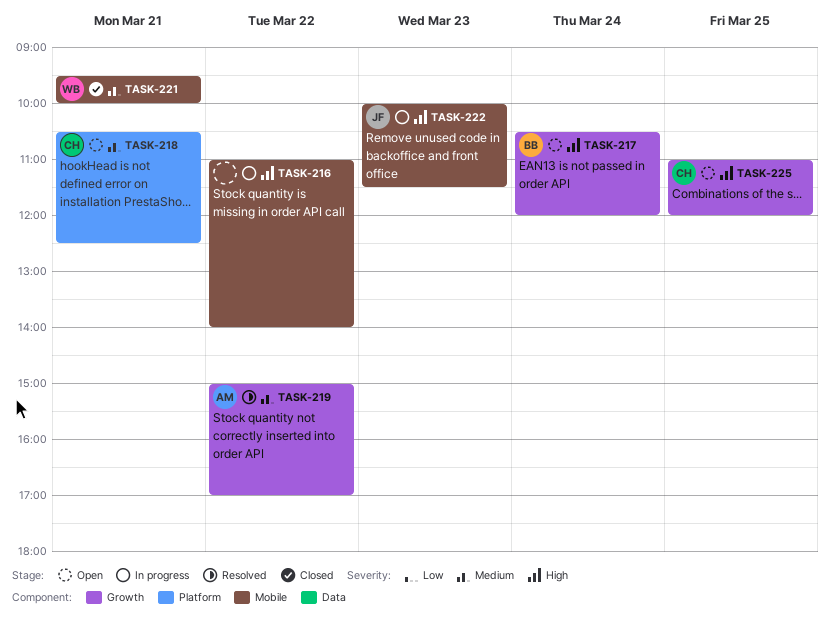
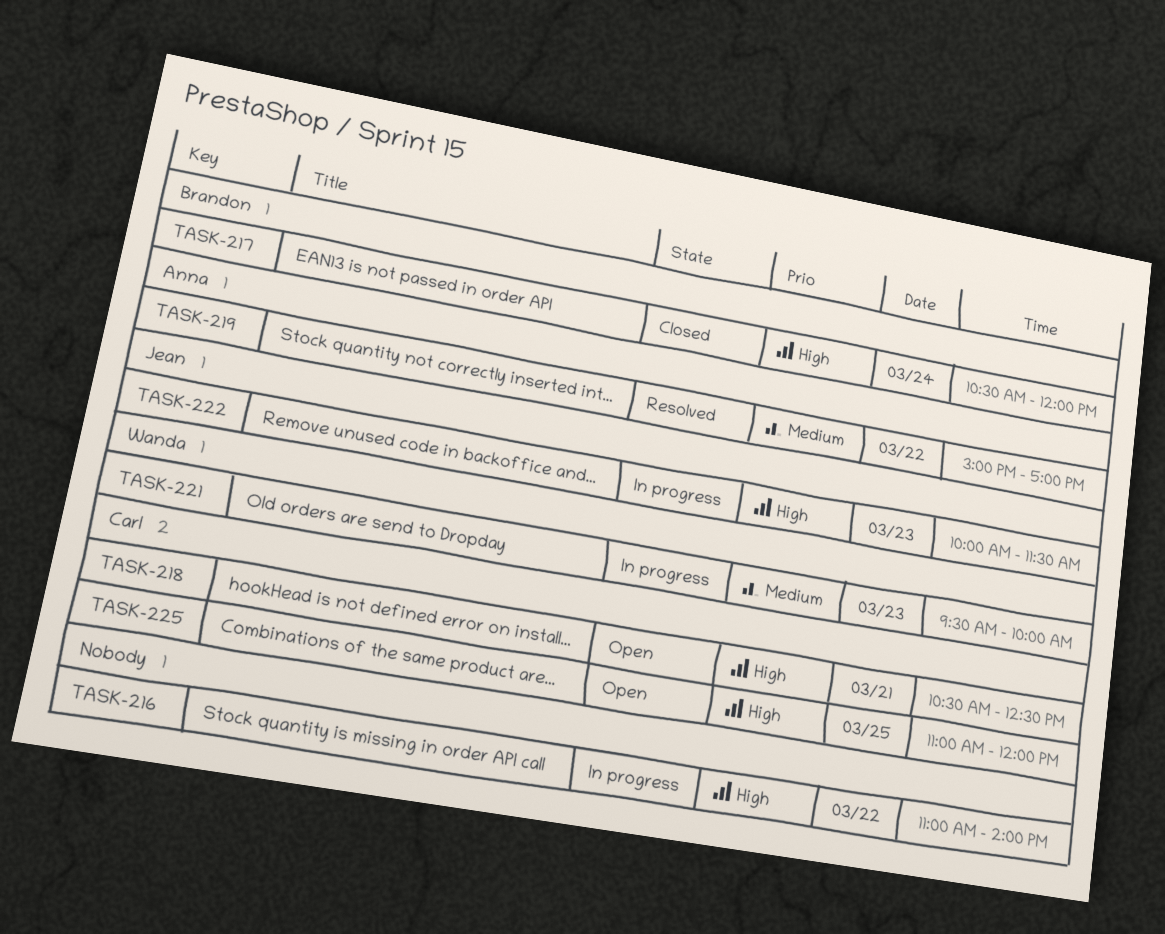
TASK-217, status: Open -> Closed
TASK-218, priority: Medium -> High
TASK-221, status: Closed -> In progress
TASK-221, day: Mar 21 -> Mar 23

